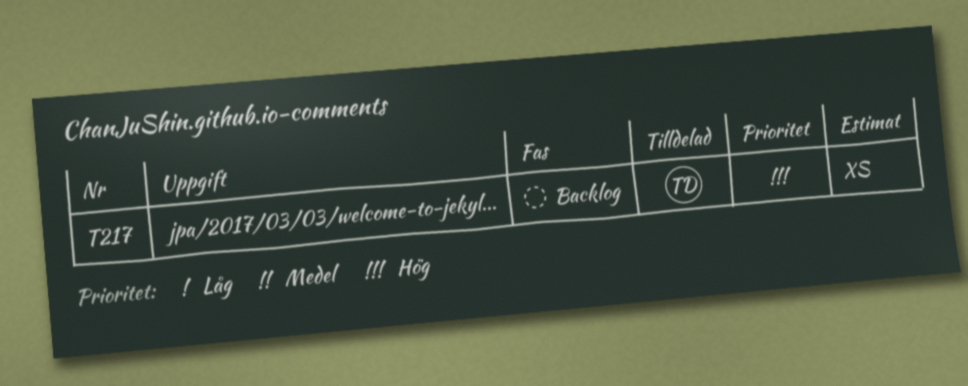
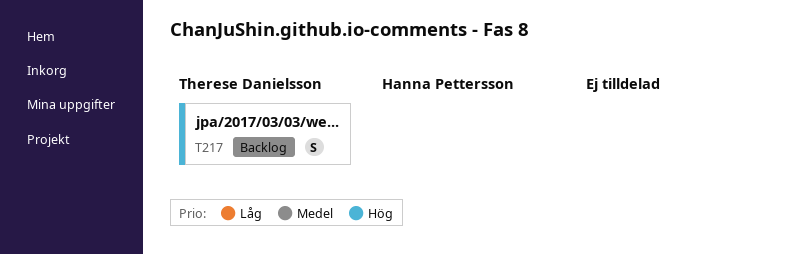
T217, estimate: XS -> S

